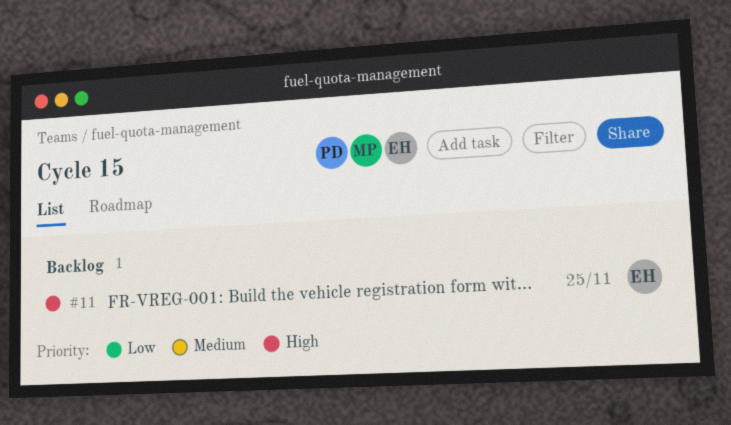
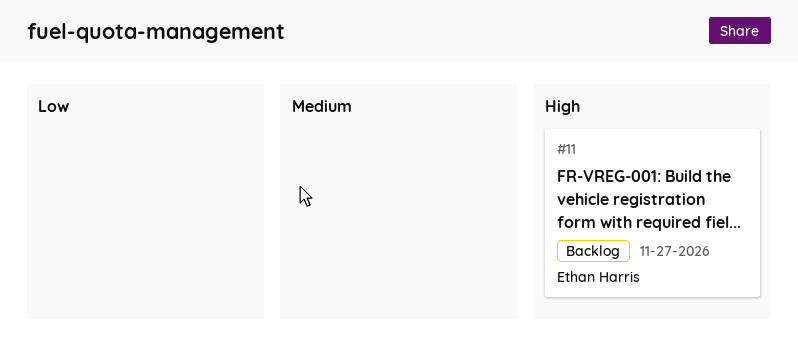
#11, due: Nov 25 -> Nov 27

